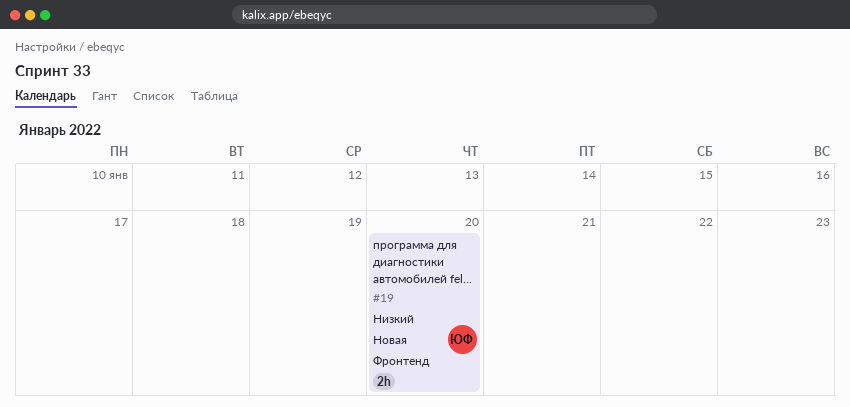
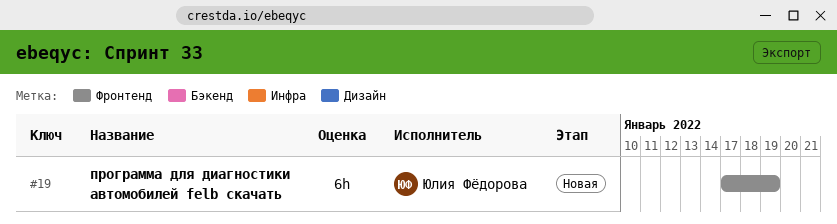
#19, estimate: 2h -> 6h
#19, due: Jan 20 -> Jan 19

